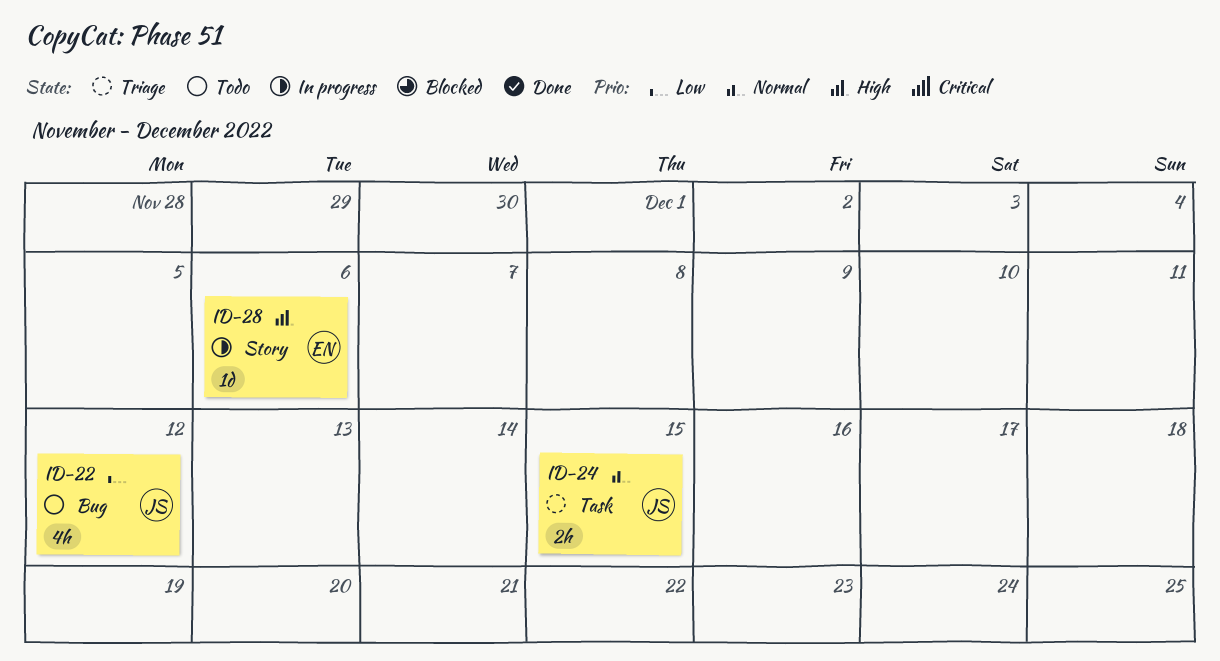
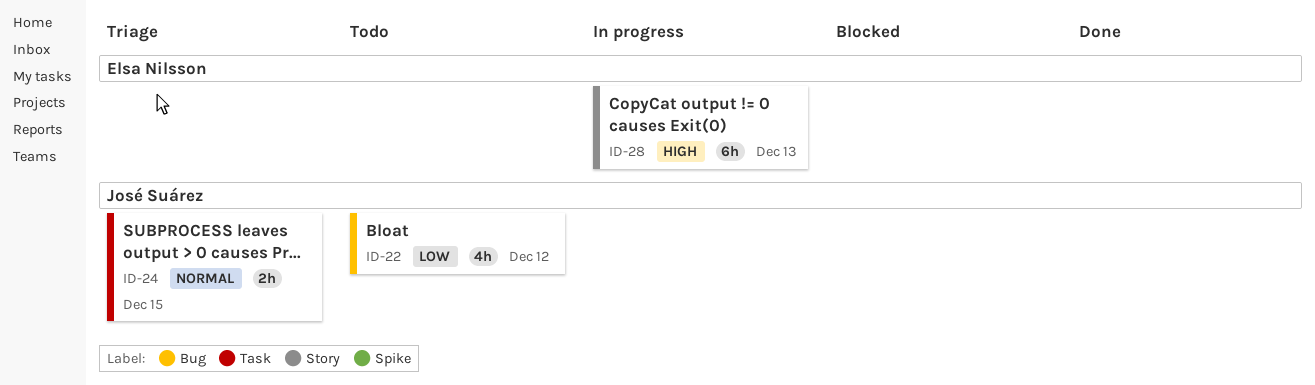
ID-28, estimate: 1d -> 6h
ID-28, due: Dec 6 -> Dec 13

